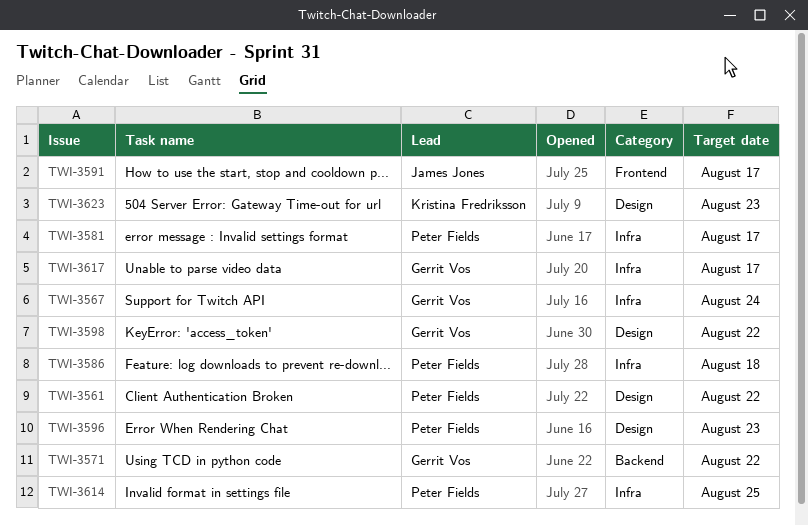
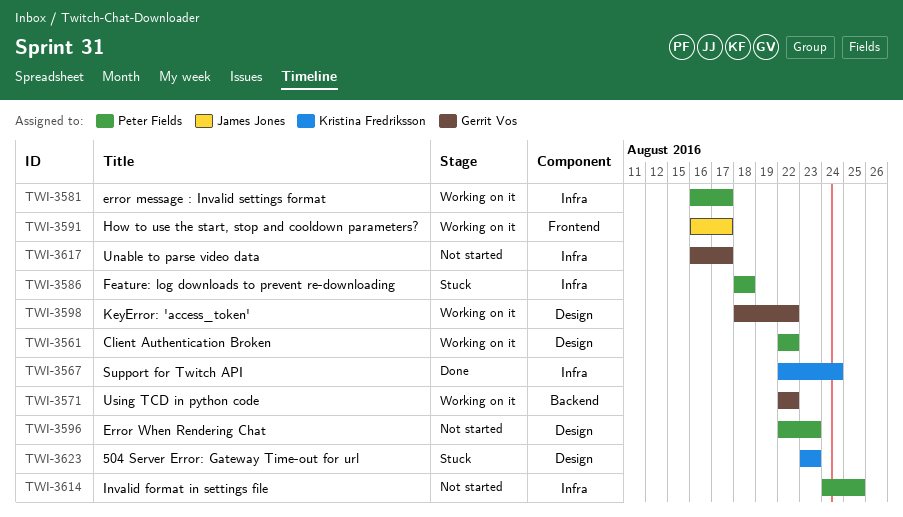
TWI-3567, owner: Gerrit Vos -> Kristina Fredriksson

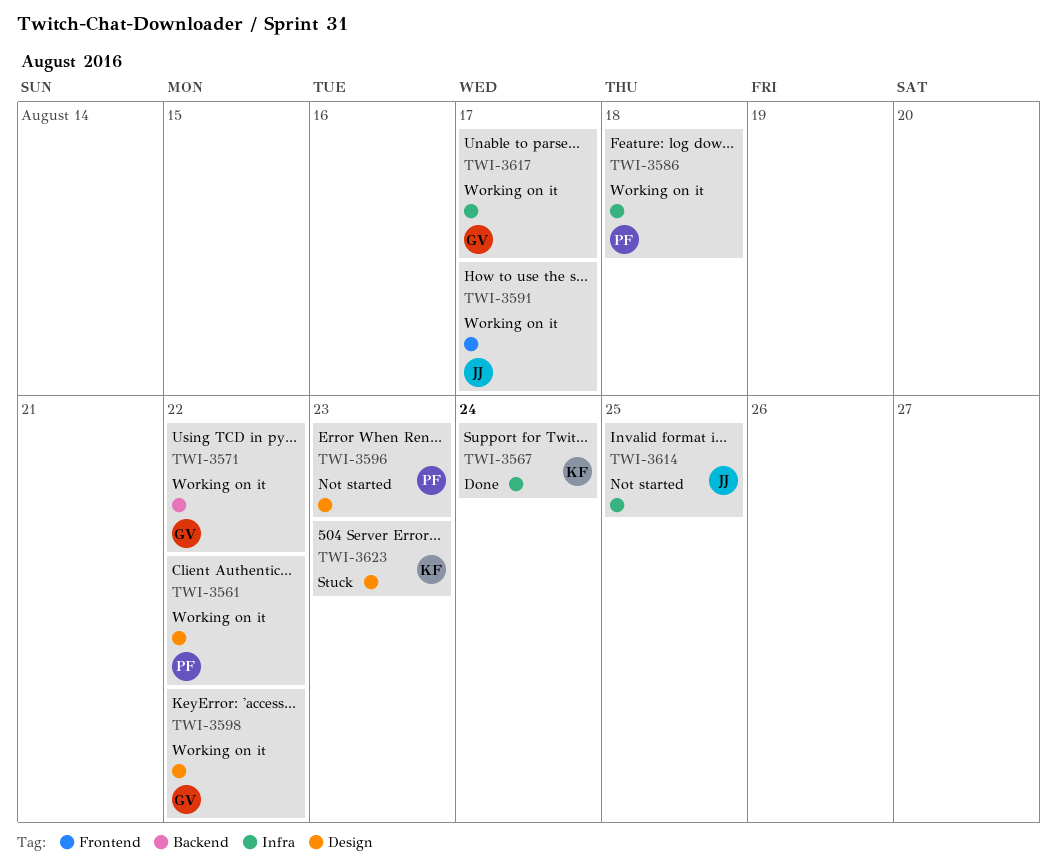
TWI-3581: present -> none
TWI-3586, status: Stuck -> Working on it
TWI-3614, owner: Peter Fields -> James Jones
TWI-3617, status: Not started -> Working on it

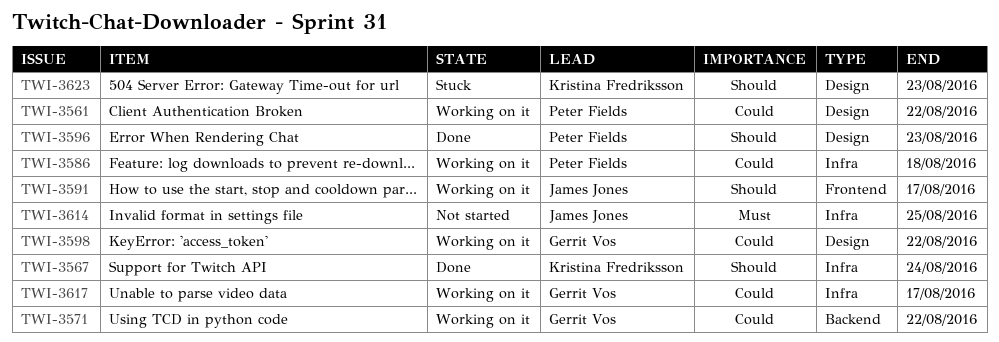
TWI-3596, status: Not started -> Done

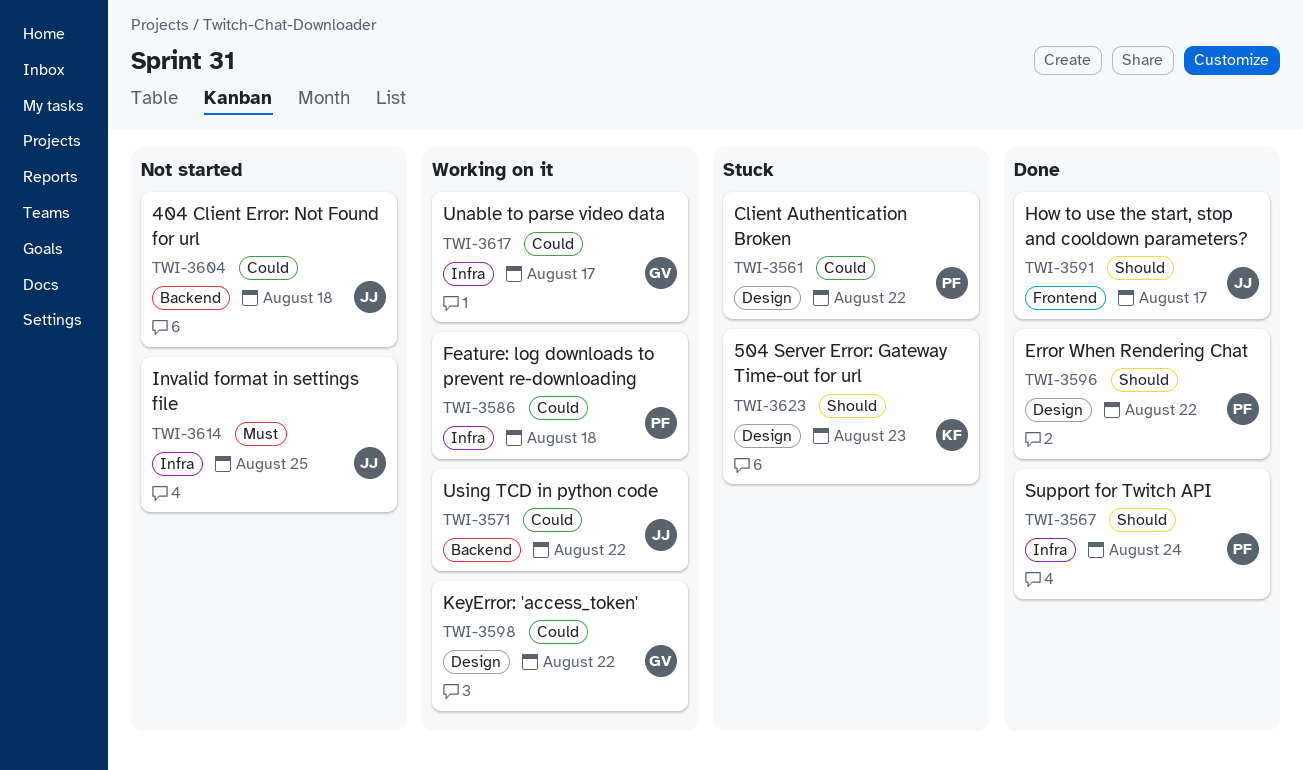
TWI-3561, status: Working on it -> Stuck
TWI-3567, owner: Kristina Fredriksson -> Peter Fields
TWI-3571, owner: Gerrit Vos -> James Jones
TWI-3591, status: Working on it -> Done
TWI-3596, due: Aug 23 -> Aug 22
TWI-3604: none -> present

